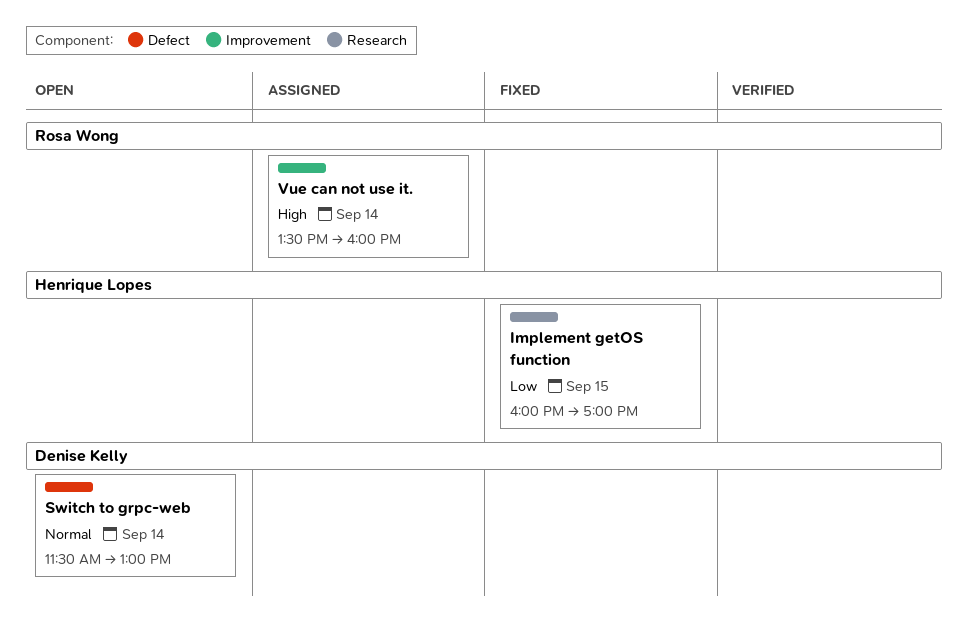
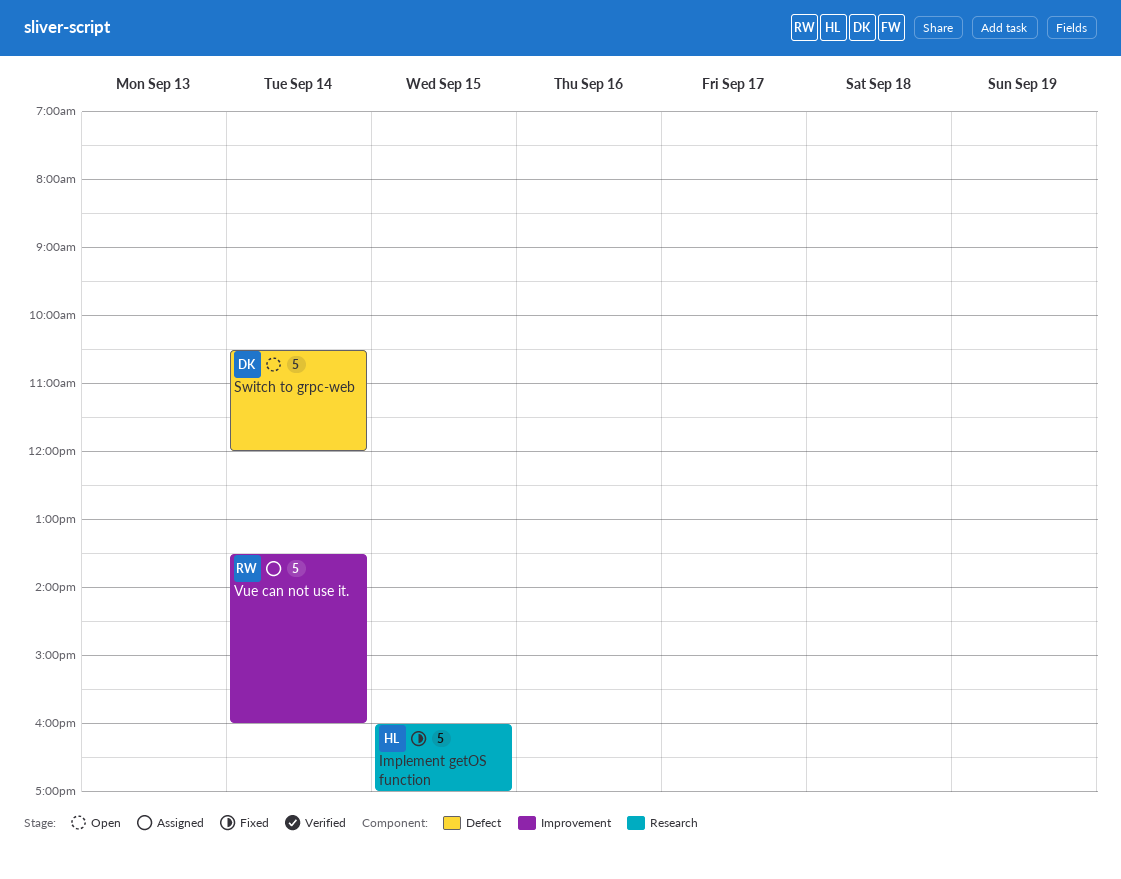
Switch to grpc-web, begins: 11:30 -> 10:30
Switch to grpc-web, ends: 13:00 -> 12:00

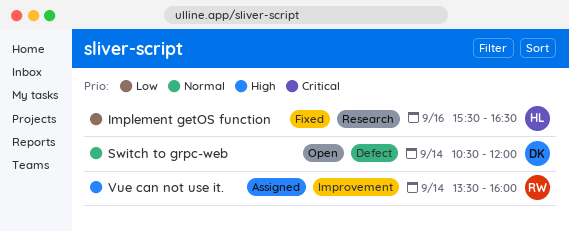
Implement getOS function, day: Sep 15 -> Sep 16
Implement getOS function, begins: 16:00 -> 15:30
Implement getOS function, ends: 17:00 -> 16:30

